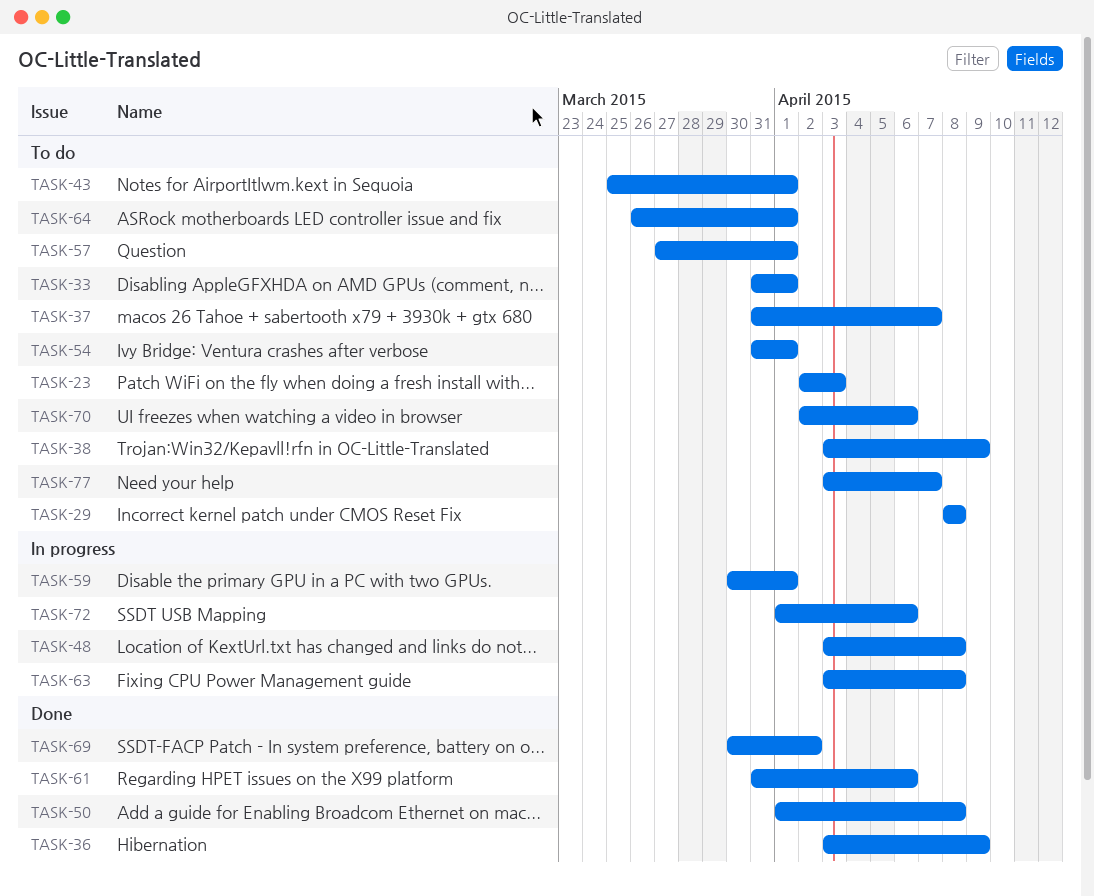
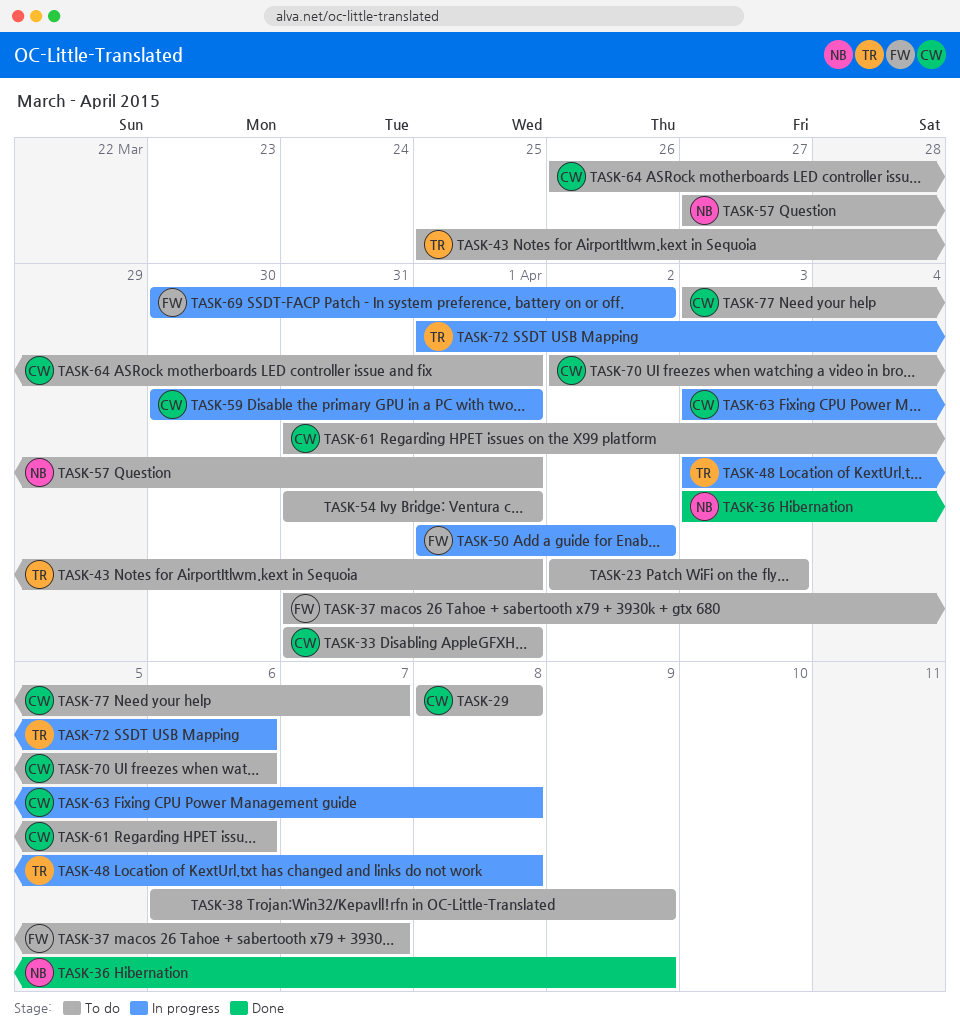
TASK-38, start: Apr 3 -> Apr 6
TASK-50, status: Done -> In progress
TASK-50, due: Apr 8 -> Apr 2
TASK-61, status: Done -> To do
TASK-69, status: Done -> In progress

